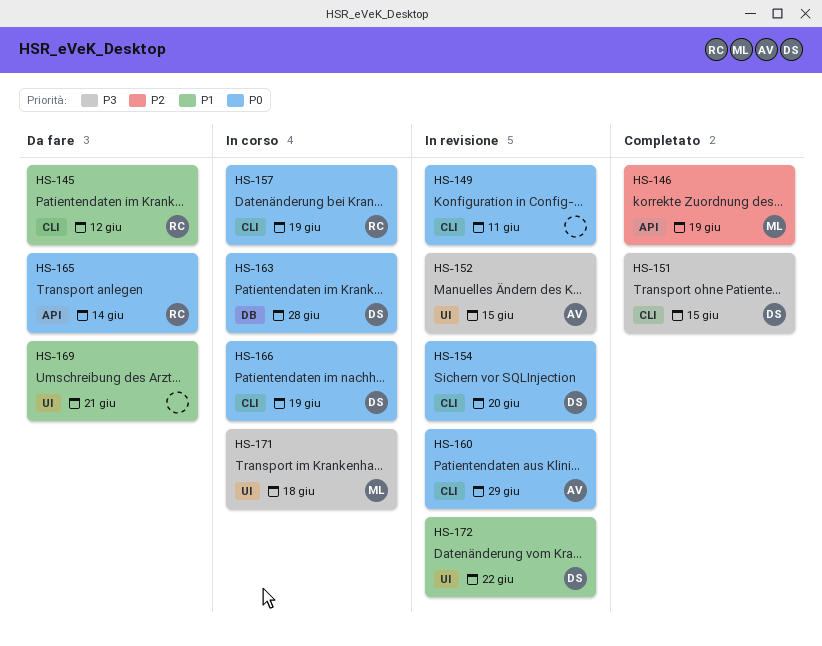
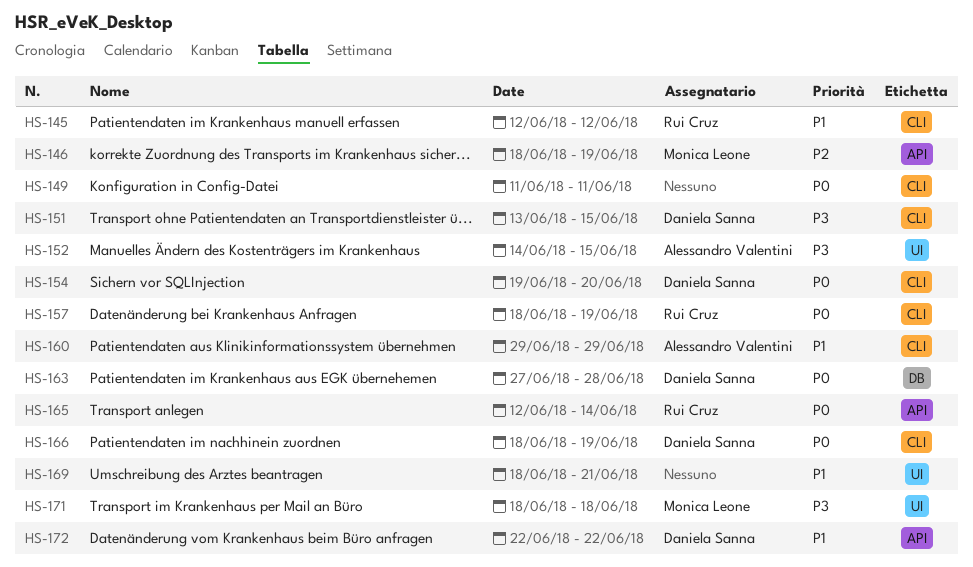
HS-160, priority: P0 -> P1
HS-172, label: UI -> API

